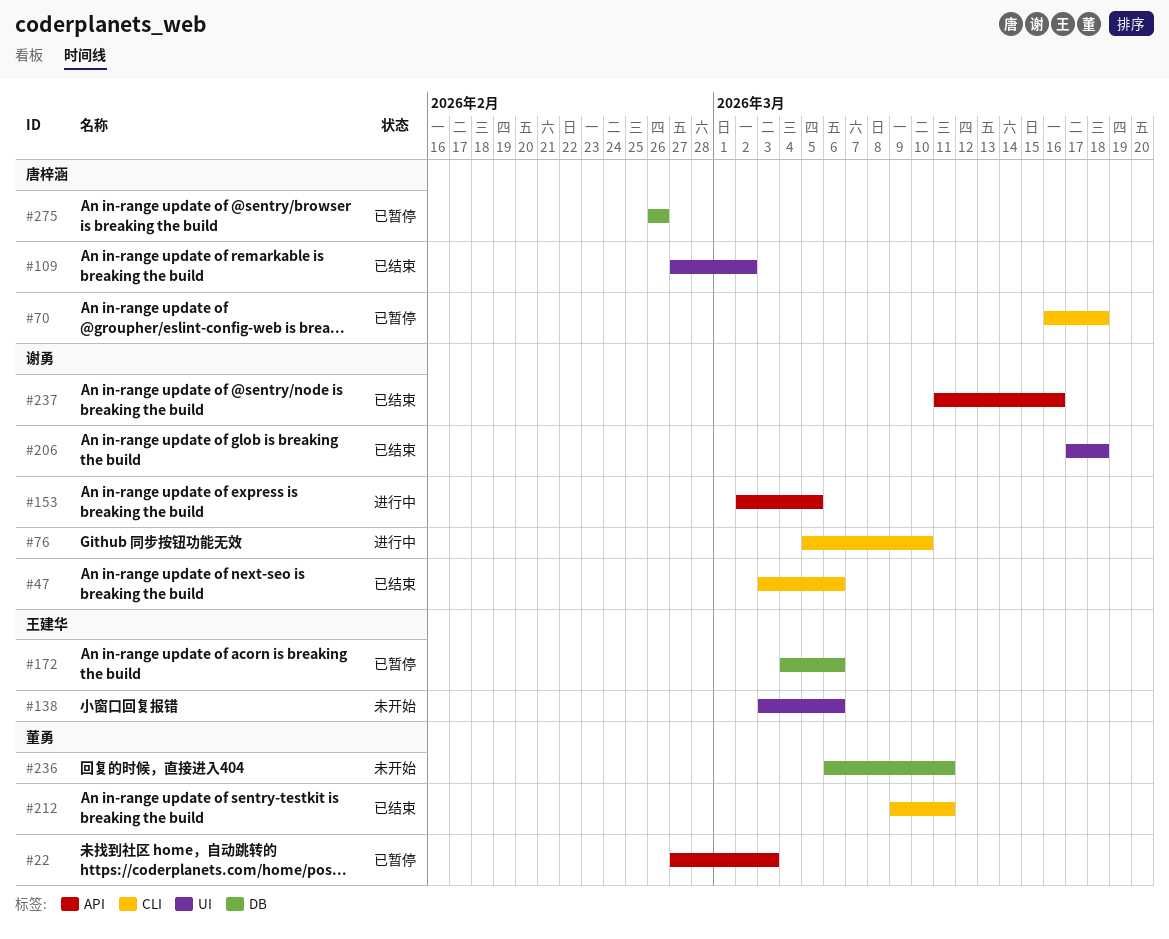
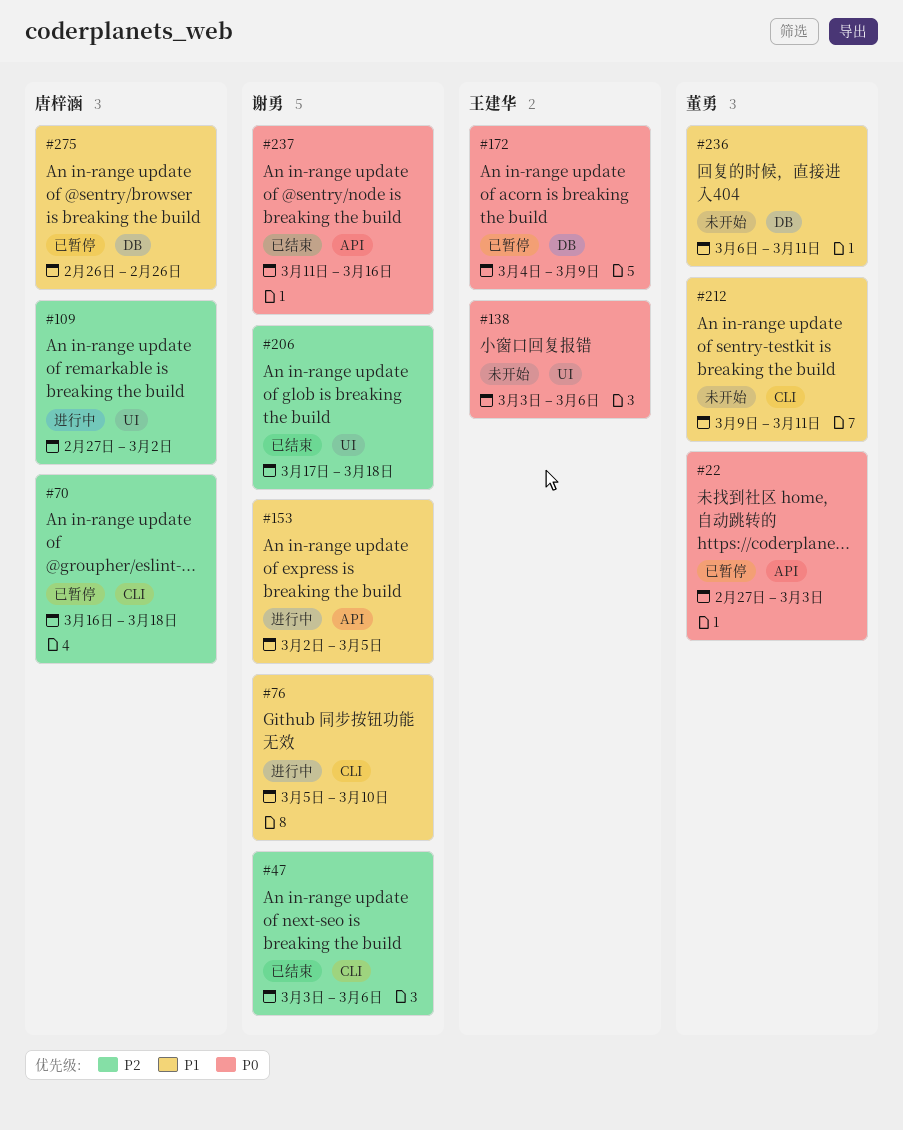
#109, status: 已结束 -> 进行中
#172, due: Mar 6 -> Mar 9
#212, status: 已结束 -> 未开始

